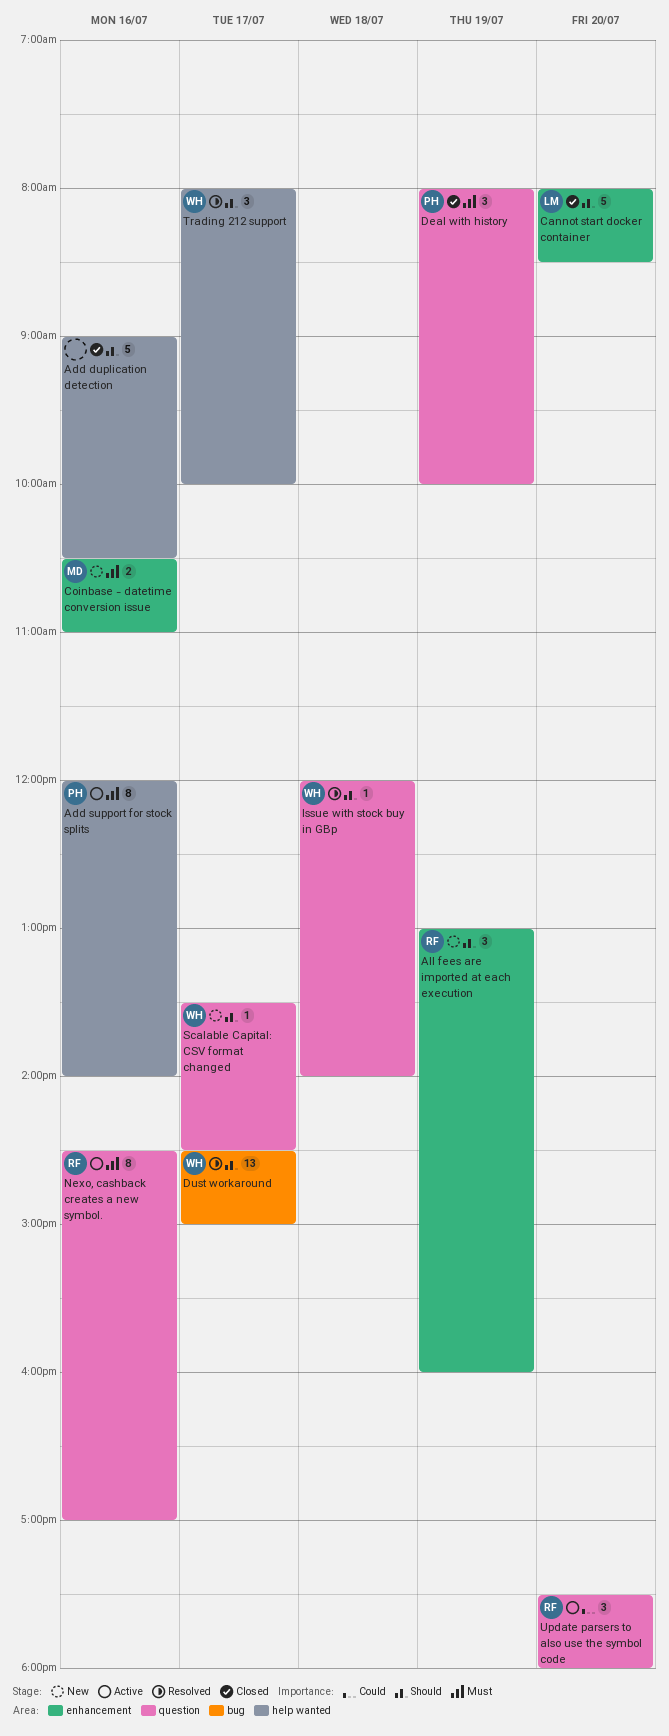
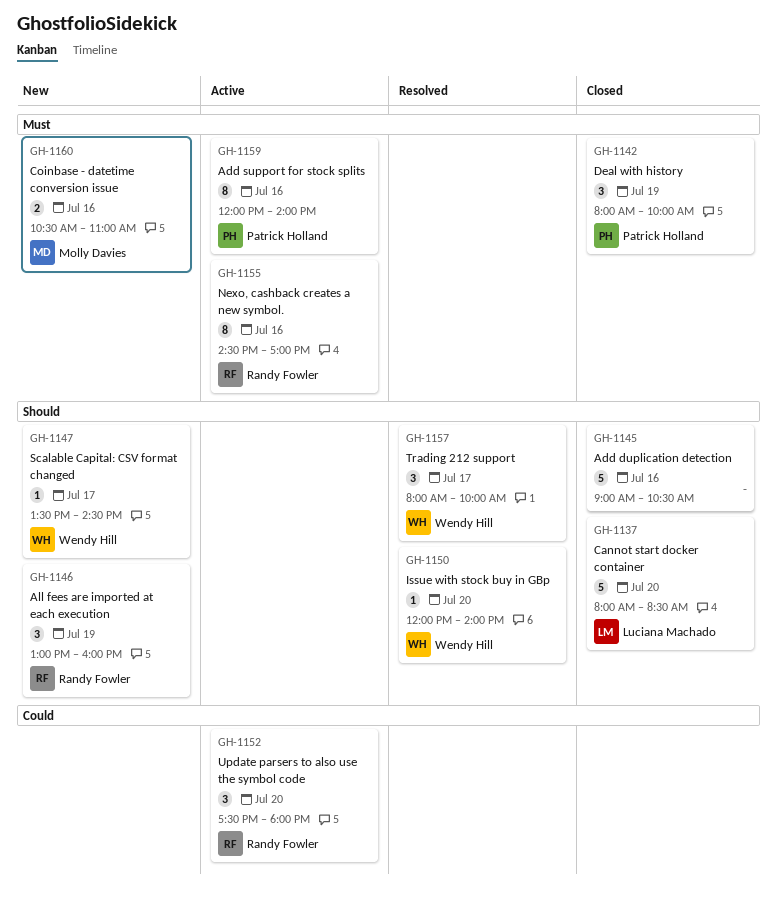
Dust workaround: present -> none
Issue with stock buy in GBp, day: Jul 18 -> Jul 20

